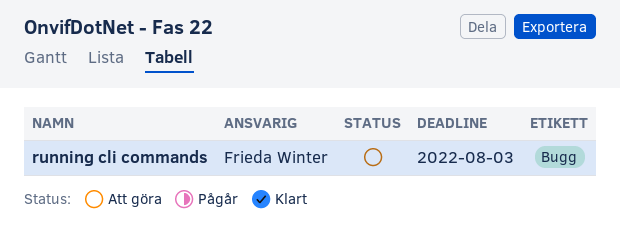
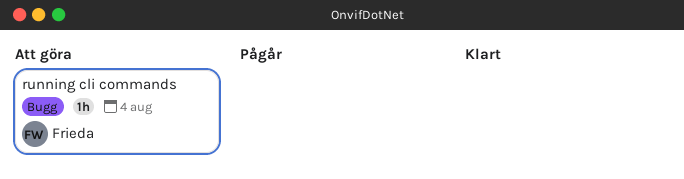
running cli commands, due: Aug 3 -> Aug 4

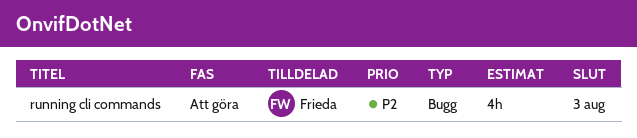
running cli commands, estimate: 1h -> 4h
running cli commands, due: Aug 4 -> Aug 3

